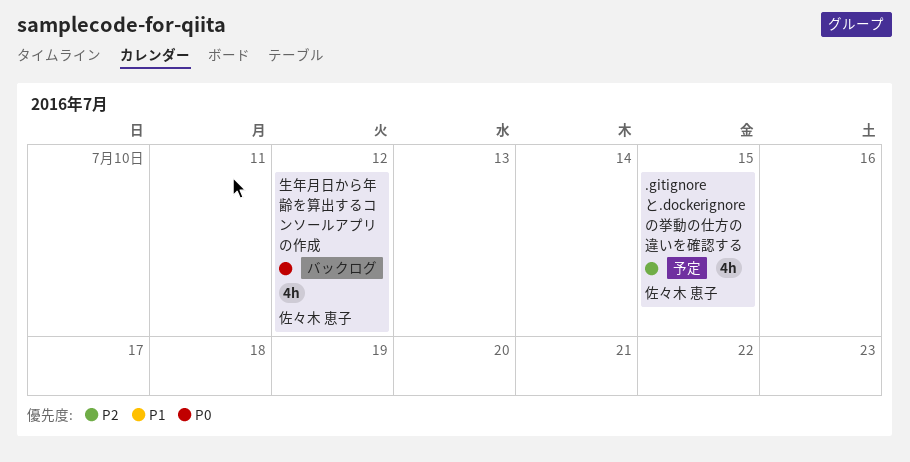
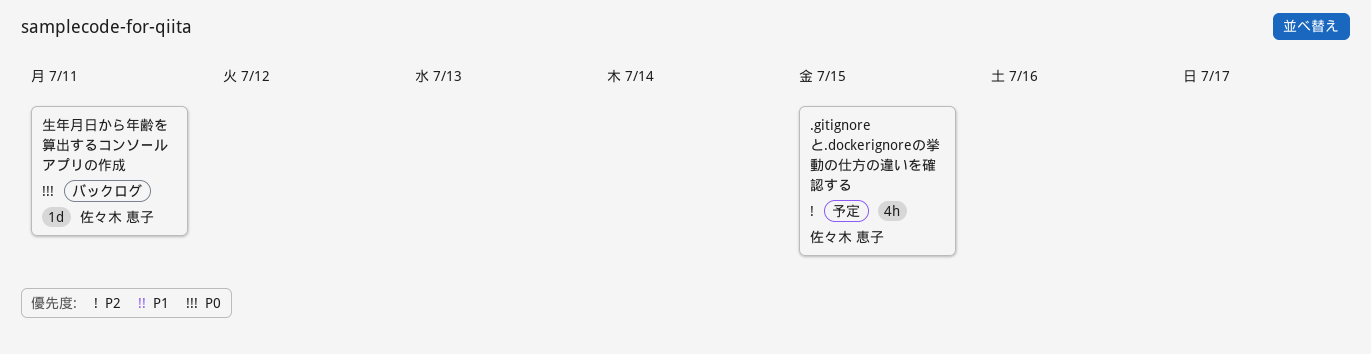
生年月日から年齢を算出するコンソールアプリの作成, estimate: 4h -> 1d
生年月日から年齢を算出するコンソールアプリの作成, due: Jul 12 -> Jul 11

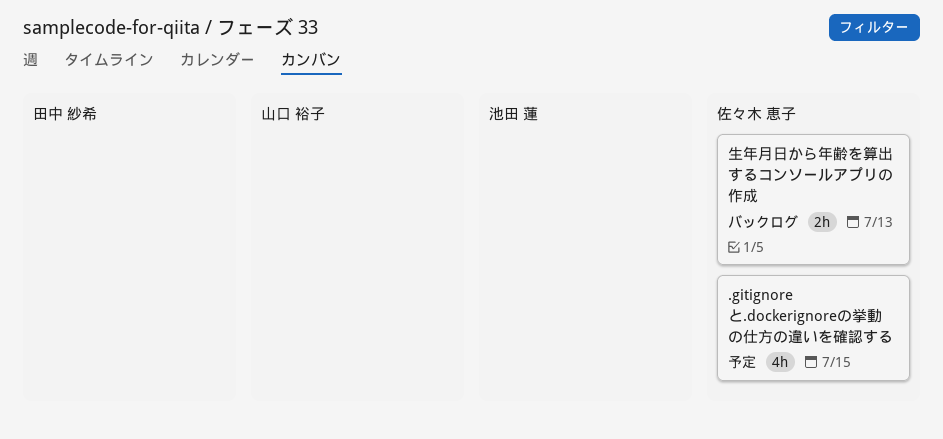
生年月日から年齢を算出するコンソールアプリの作成, estimate: 1d -> 2h
生年月日から年齢を算出するコンソールアプリの作成, due: Jul 11 -> Jul 13

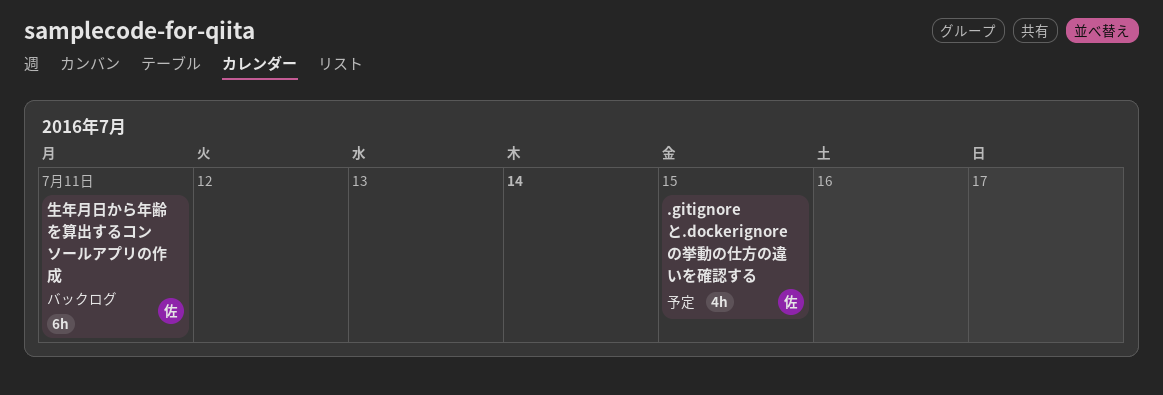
生年月日から年齢を算出するコンソールアプリの作成, estimate: 2h -> 6h
生年月日から年齢を算出するコンソールアプリの作成, due: Jul 13 -> Jul 11

